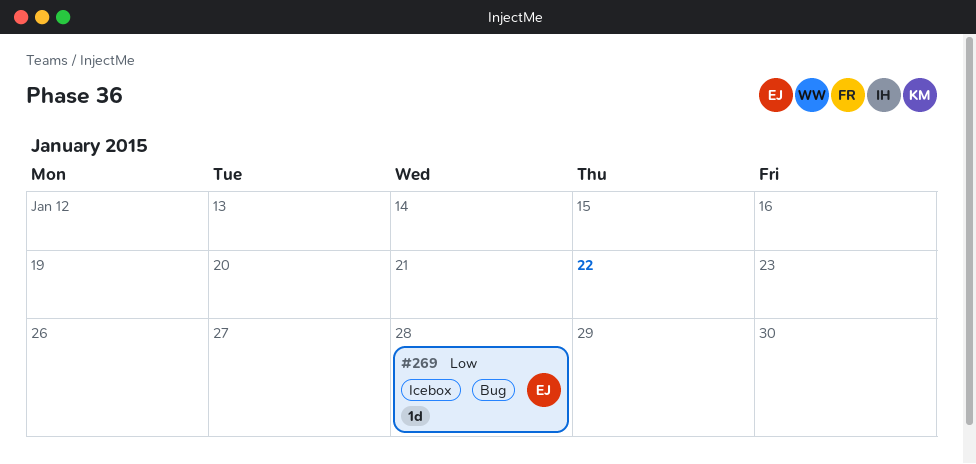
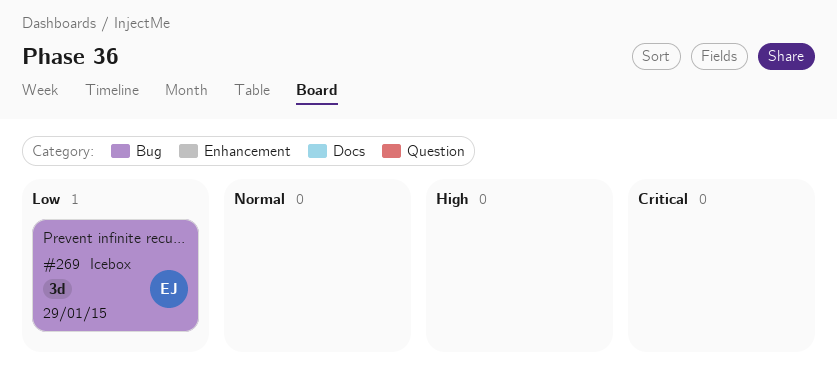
#269, estimate: 1d -> 3d
#269, due: Jan 28 -> Jan 29

